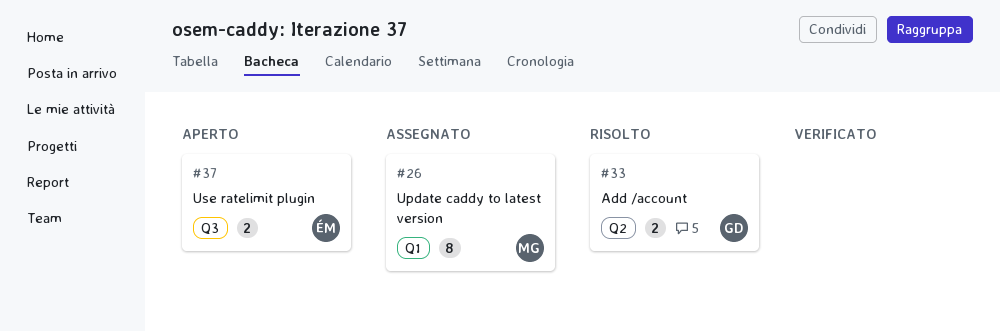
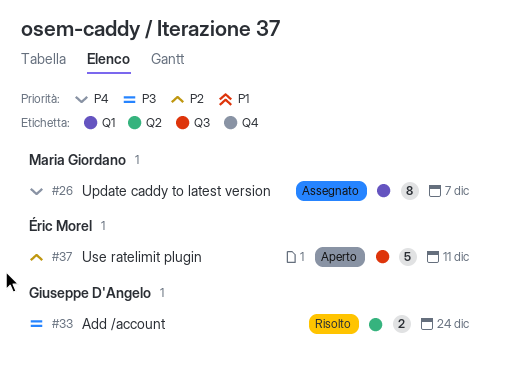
#37, estimate: 2 -> 5

